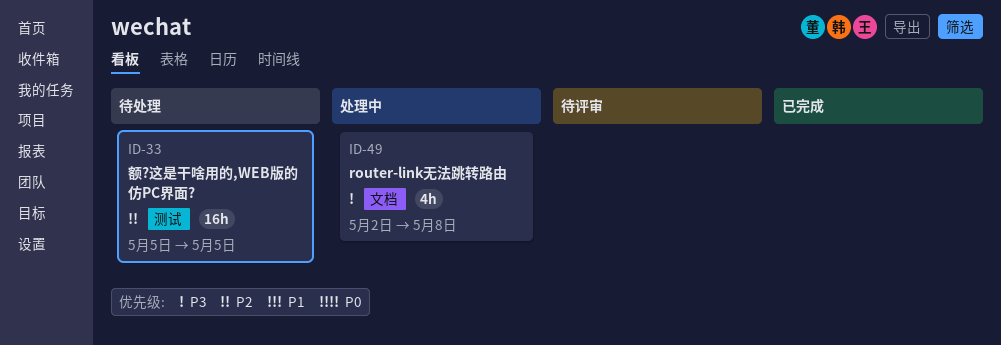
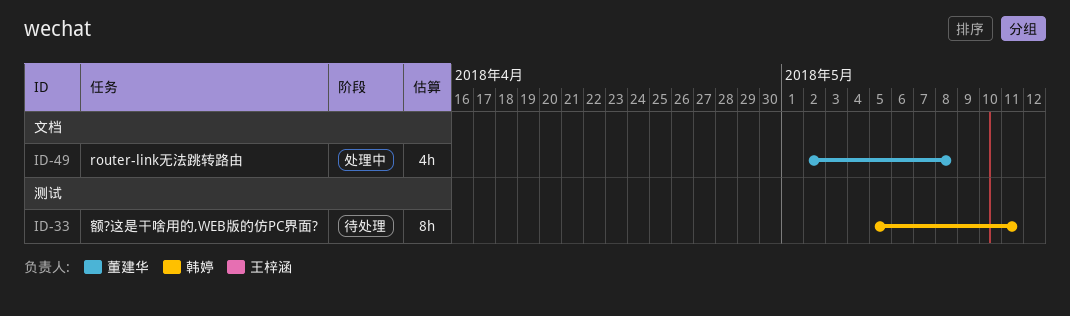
ID-33, estimate: 16h -> 8h
ID-33, due: May 5 -> May 11

